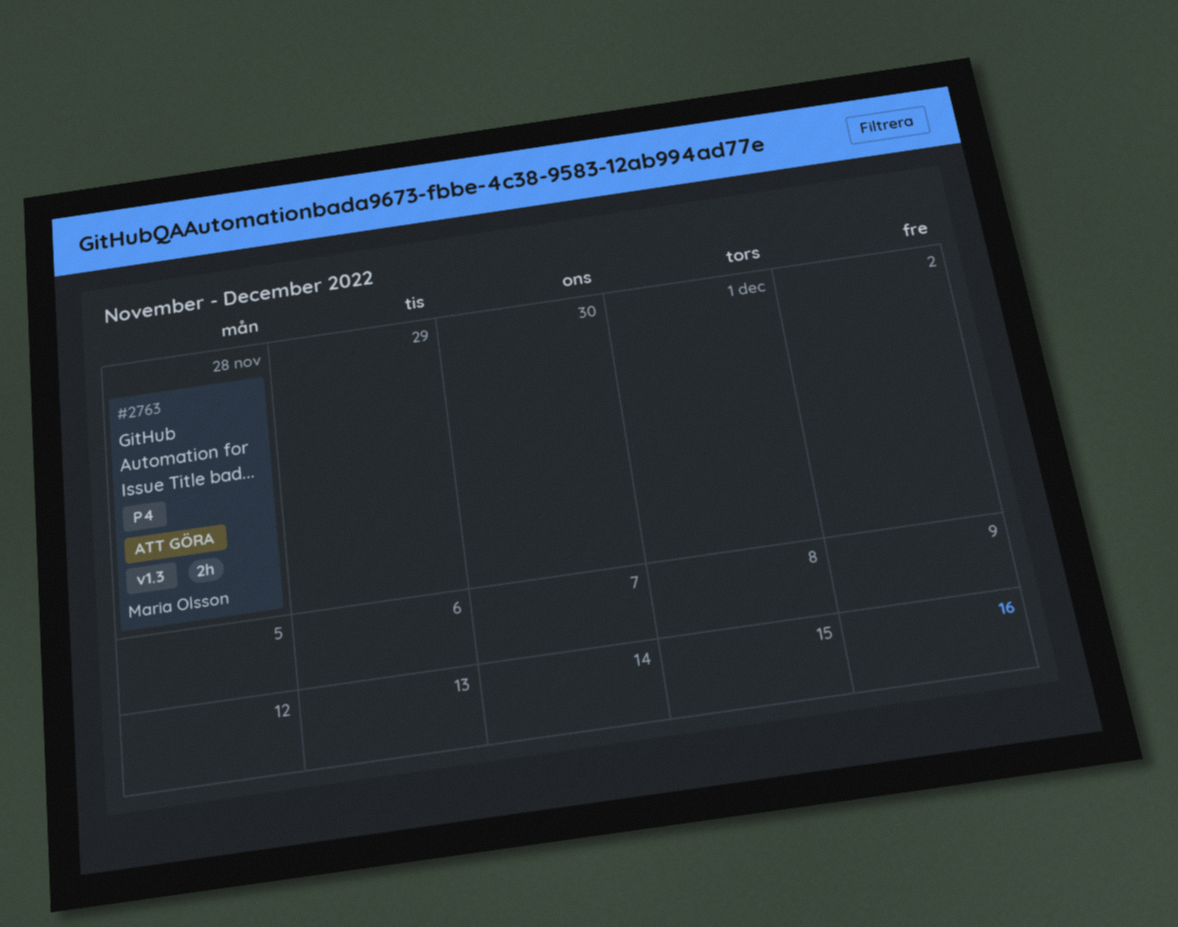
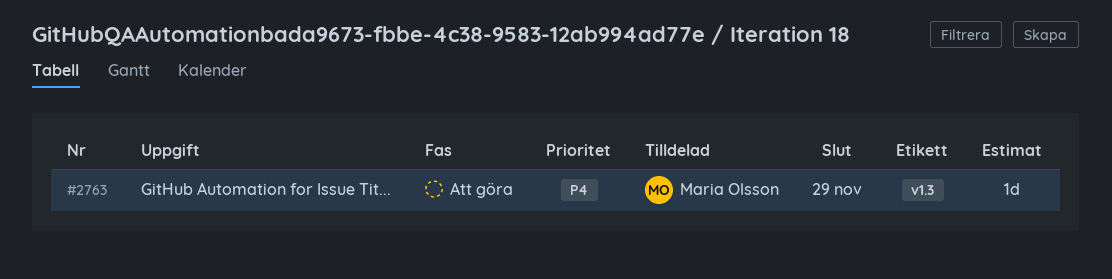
#2763, estimate: 2h -> 1d
#2763, due: Nov 28 -> Nov 29

